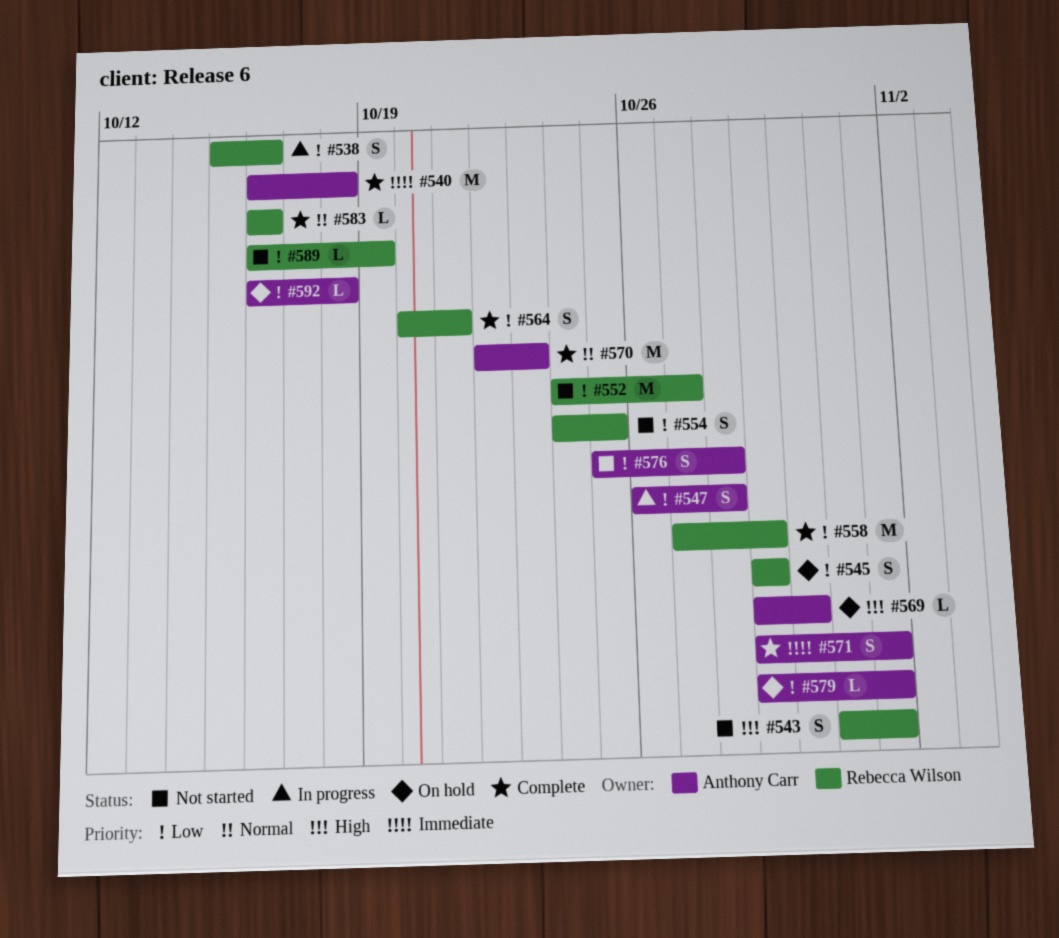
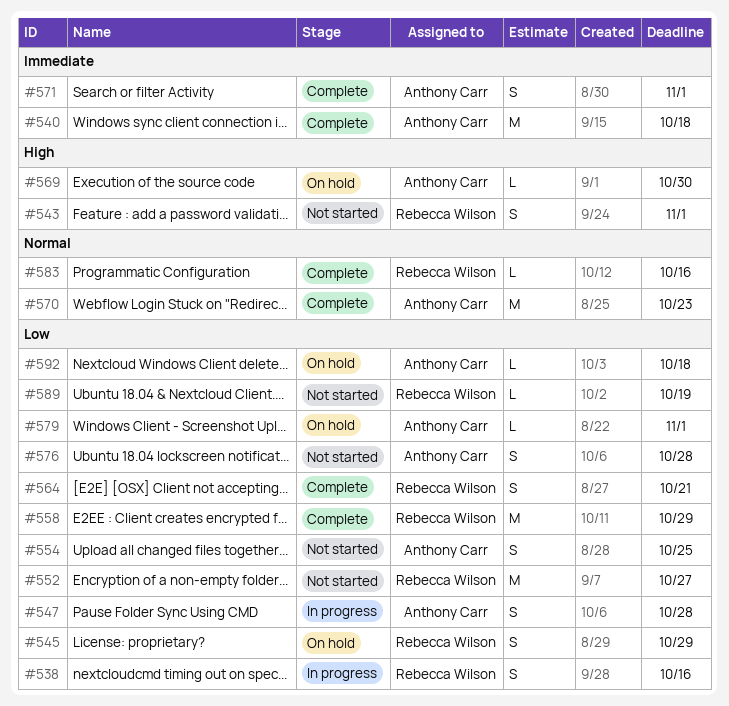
#554, owner: Rebecca Wilson -> Anthony Carr

